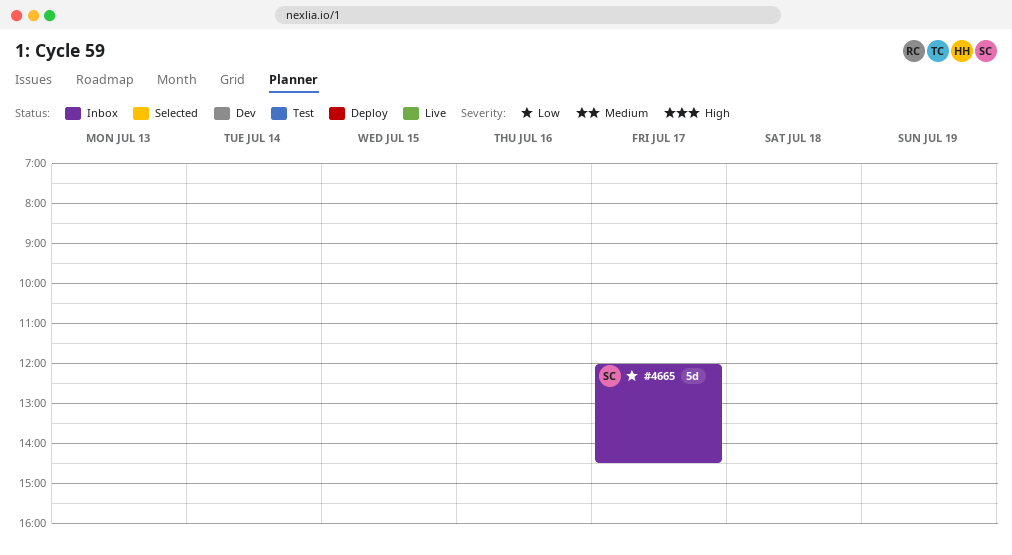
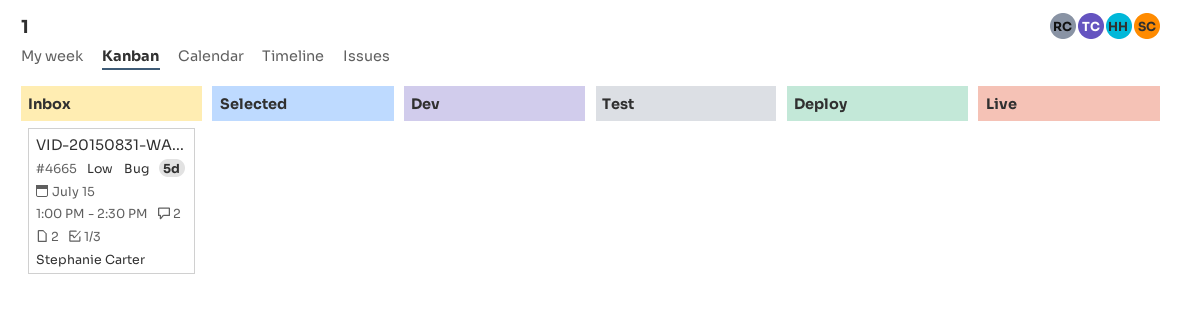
#4665, day: Jul 17 -> Jul 15
#4665, begins: 12:00 -> 13:00

